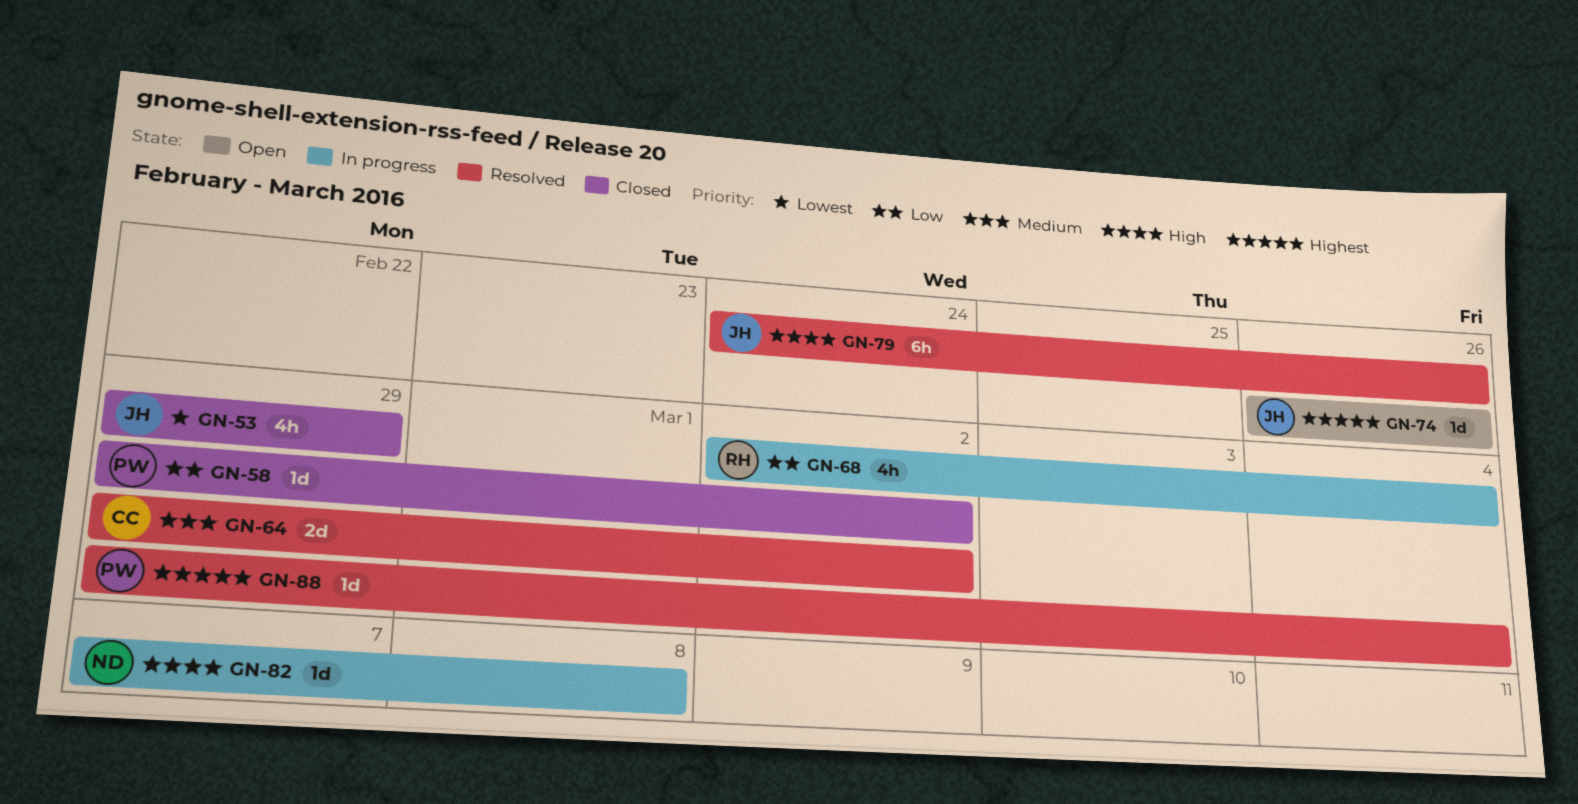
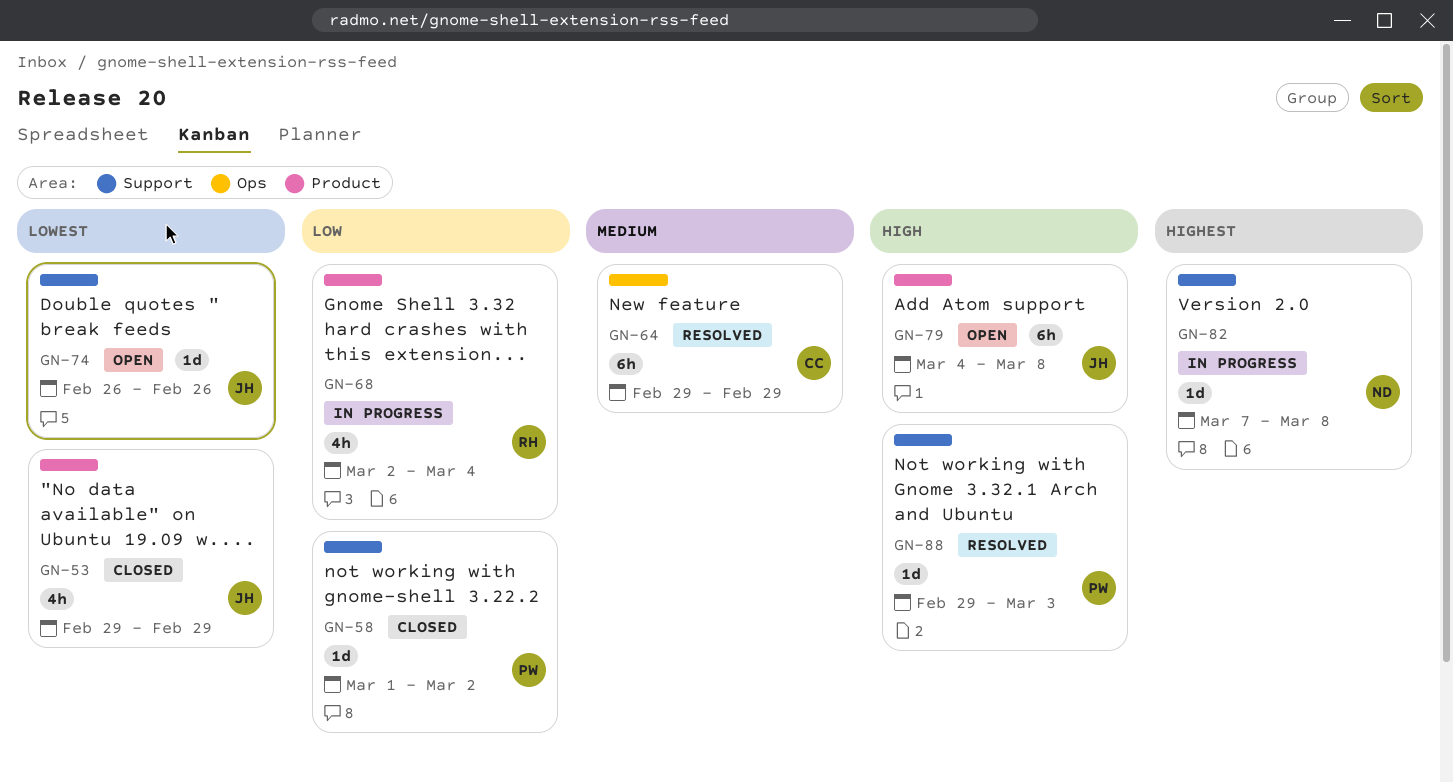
GN-58, start: Feb 29 -> Mar 1
GN-64, estimate: 2d -> 6h
GN-64, due: Mar 2 -> Feb 29
GN-74, priority: Highest -> Lowest
GN-79, status: Resolved -> Open
GN-79, start: Feb 24 -> Mar 4
GN-79, due: Feb 26 -> Mar 8
GN-82, priority: High -> Highest
GN-88, priority: Highest -> High
GN-88, due: Mar 4 -> Mar 3

